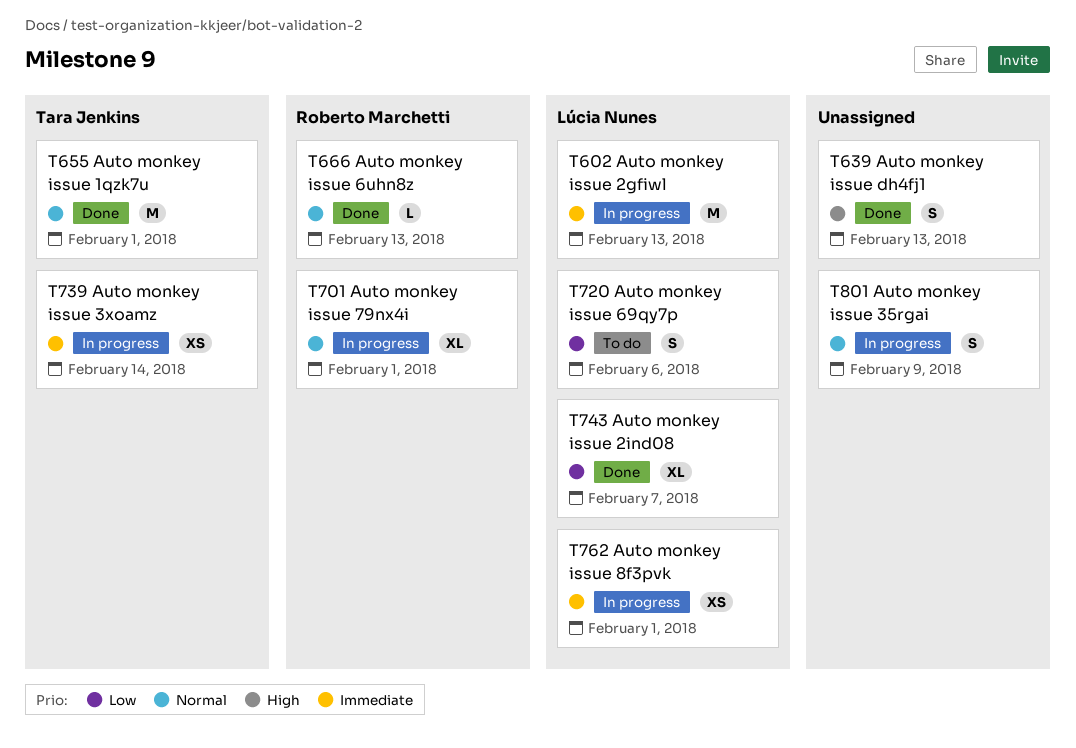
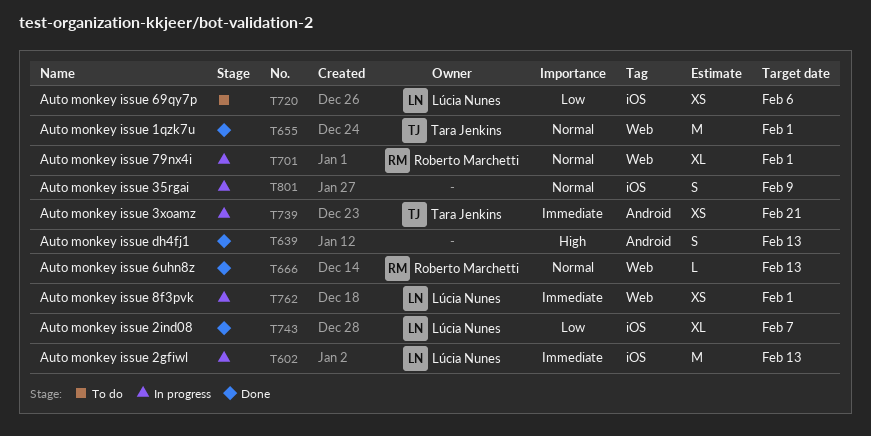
T720, estimate: S -> XS
T739, due: Feb 14 -> Feb 21

